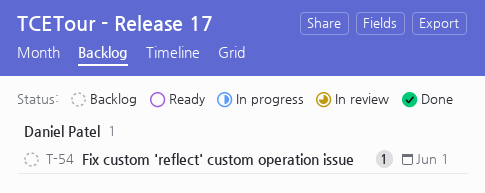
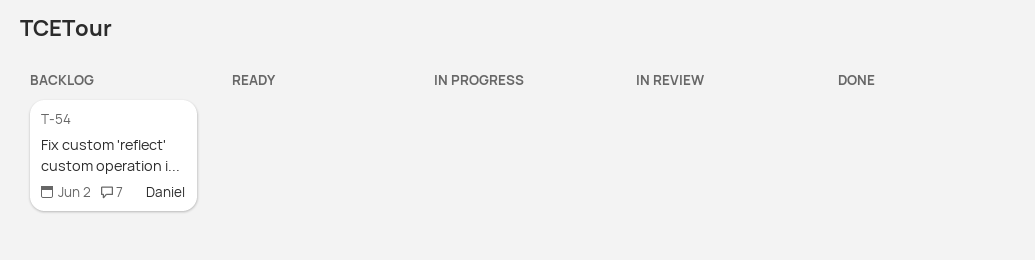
T-54, due: Jun 1 -> Jun 2

